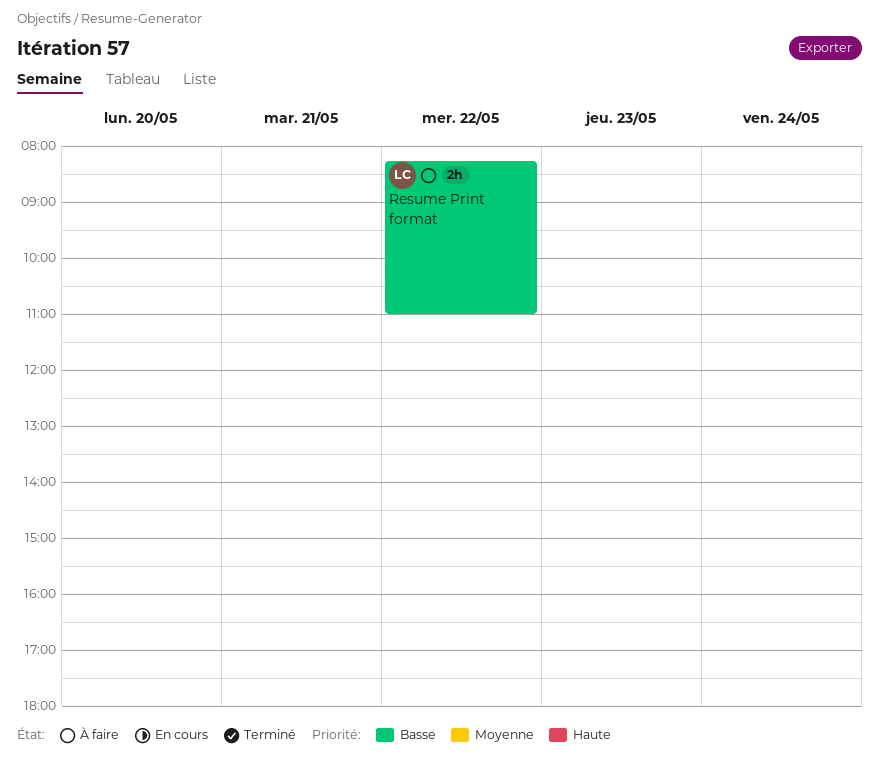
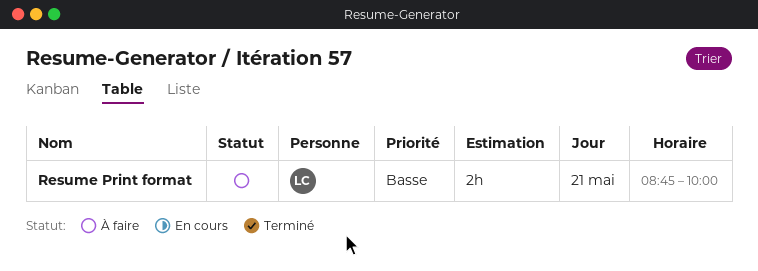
Resume Print format, day: May 22 -> May 21
Resume Print format, begins: 08:15 -> 08:45
Resume Print format, ends: 11:00 -> 10:00

